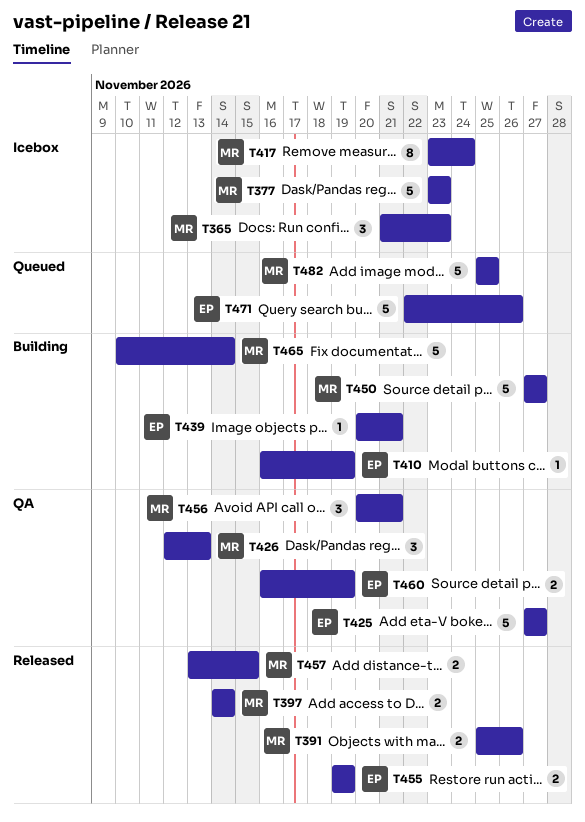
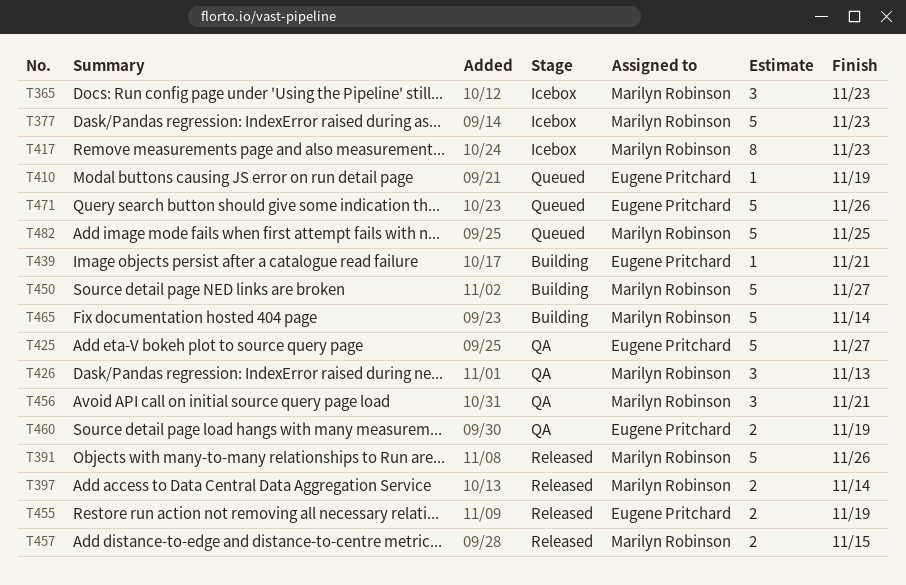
T391, estimate: 2 -> 5
T410, status: Building -> Queued
T417, due: Nov 24 -> Nov 23

